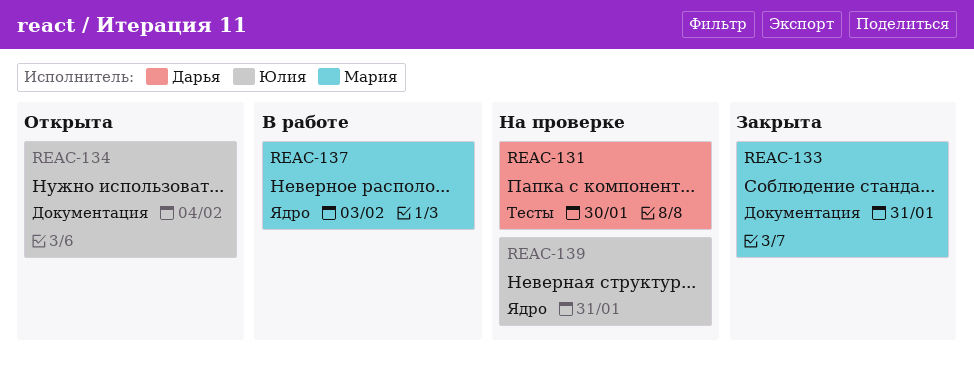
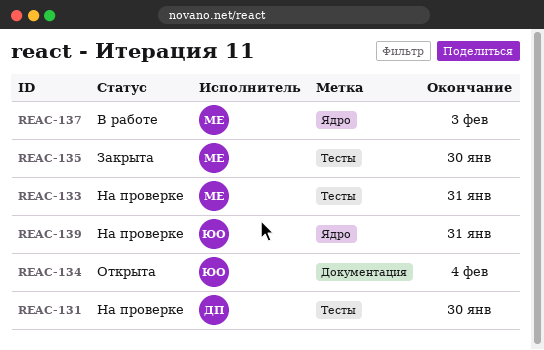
REAC-133, status: Закрыта -> На проверке
REAC-133, label: Документация -> Тесты
REAC-135: none -> present

